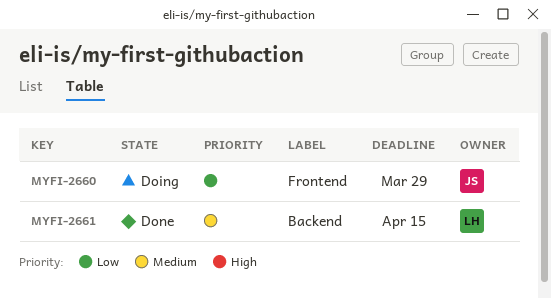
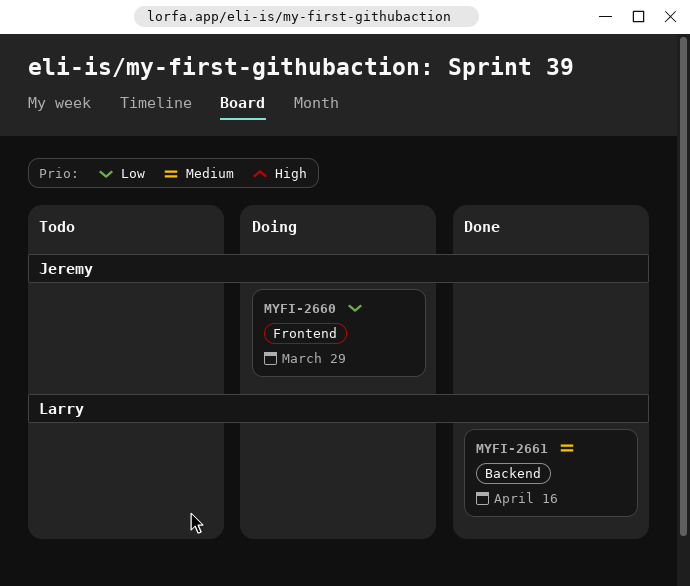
MYFI-2661, due: Apr 15 -> Apr 16

